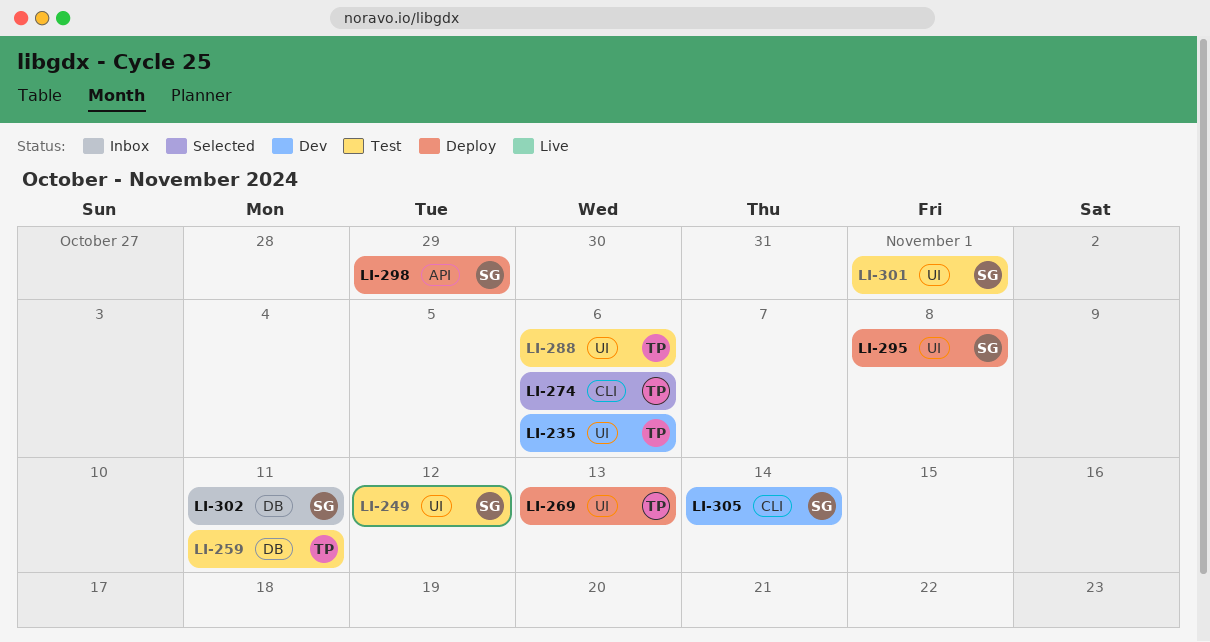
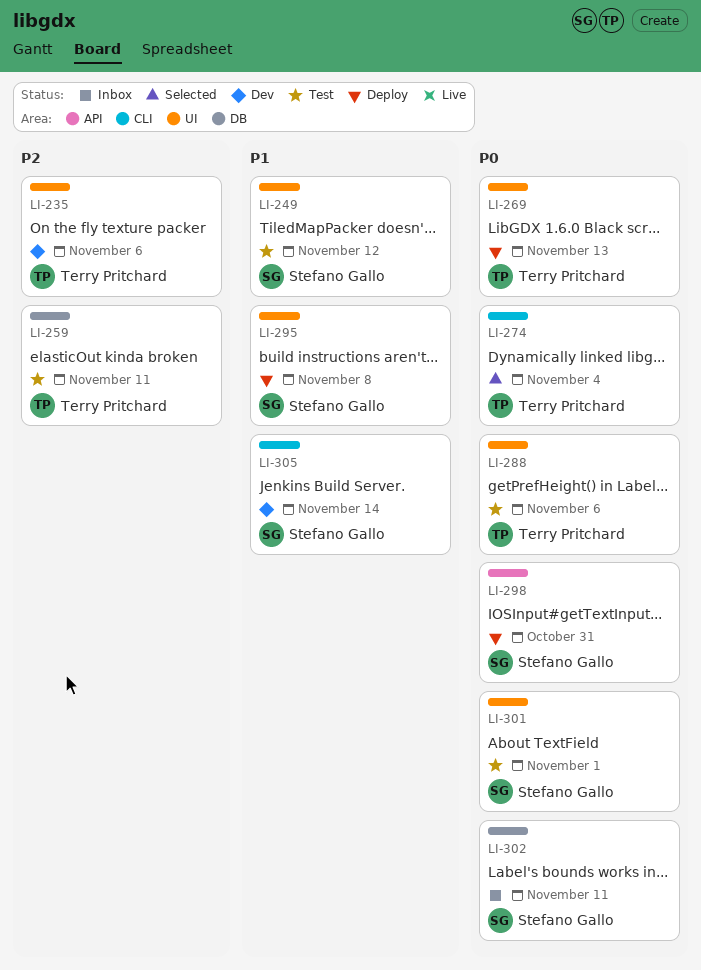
LI-274, due: Nov 6 -> Nov 4
LI-298, due: Oct 29 -> Oct 31

